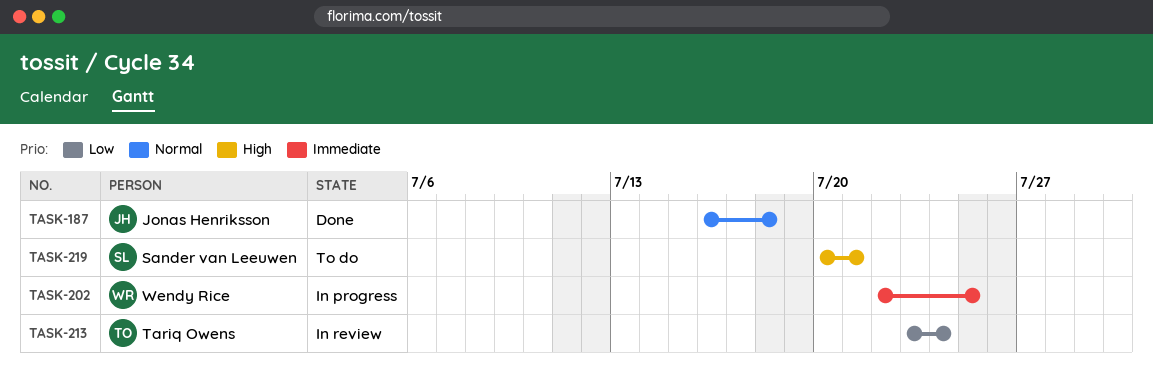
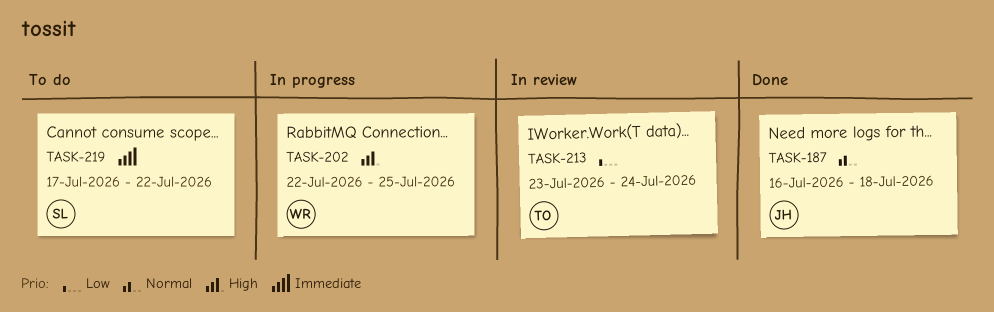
TASK-202, priority: Immediate -> High
TASK-219, priority: High -> Immediate
TASK-219, start: Jul 20 -> Jul 17
TASK-219, due: Jul 21 -> Jul 22

